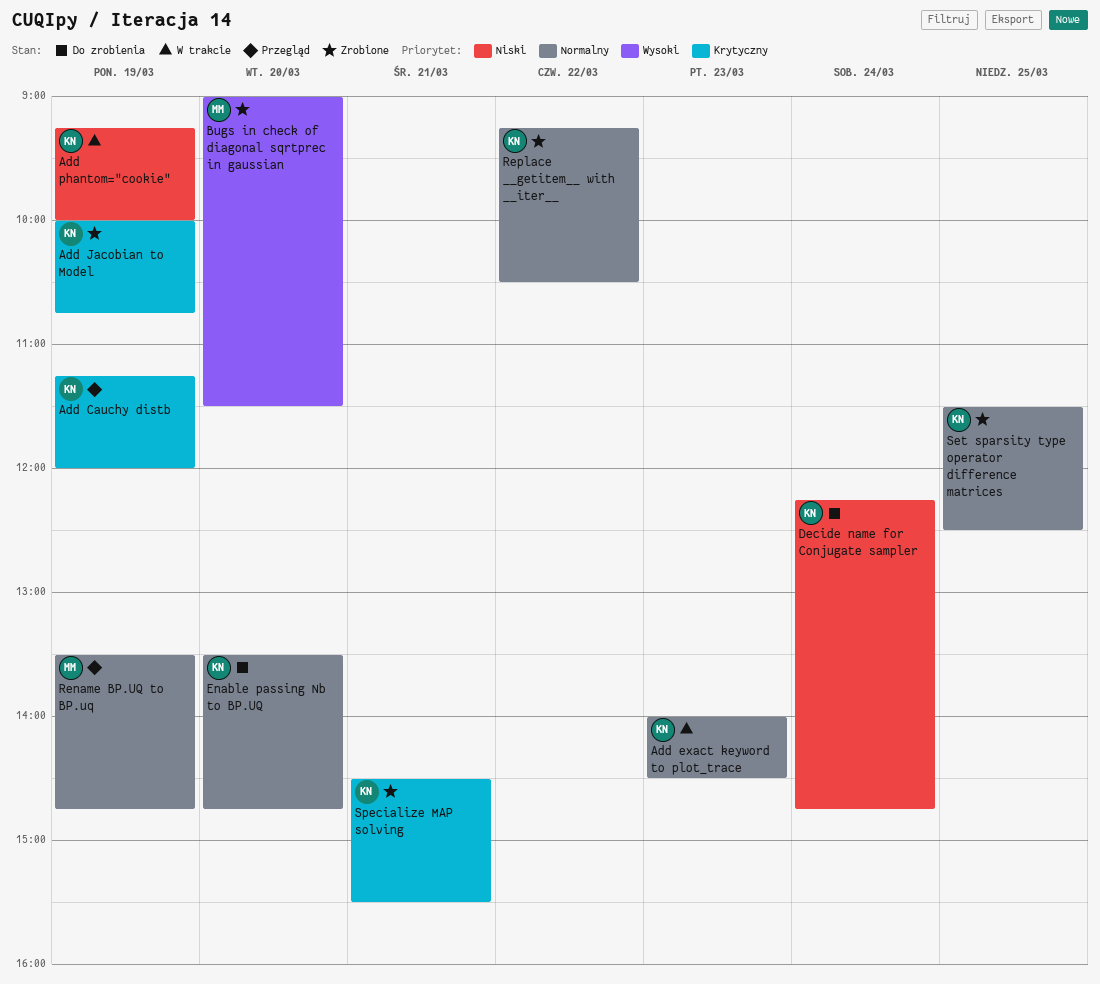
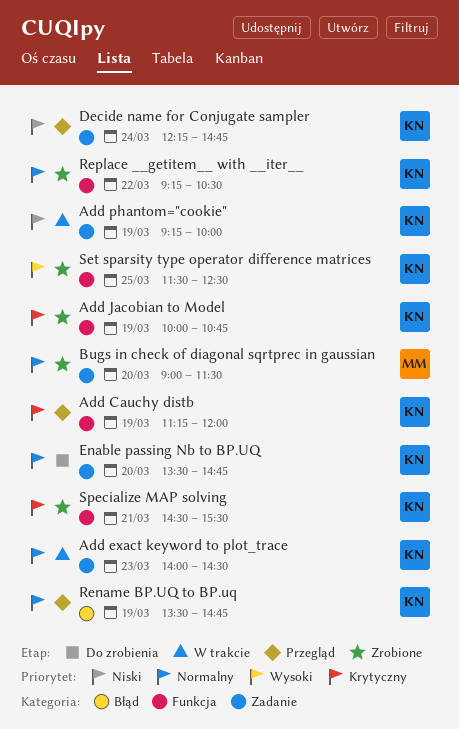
Bugs in check of diagonal sqrtprec in gaussian, priority: Wysoki -> Normalny
Decide name for Conjugate sampler, status: Do zrobienia -> Przegląd
Rename BP.UQ to BP.uq, owner: MM -> KN
Set sparsity type operator difference matrices, priority: Normalny -> Wysoki

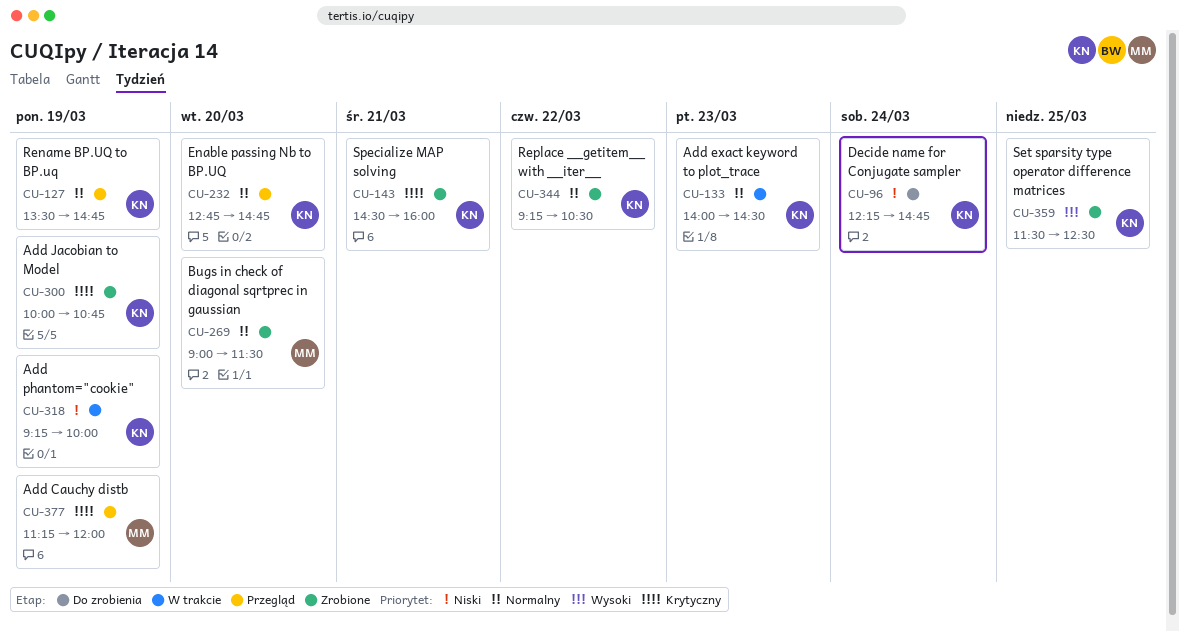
Add Cauchy distb, owner: KN -> MM
Decide name for Conjugate sampler, status: Przegląd -> Do zrobienia
Enable passing Nb to BP.UQ, status: Do zrobienia -> Przegląd
Enable passing Nb to BP.UQ, begins: 13:30 -> 12:45
Specialize MAP solving, ends: 15:30 -> 16:00

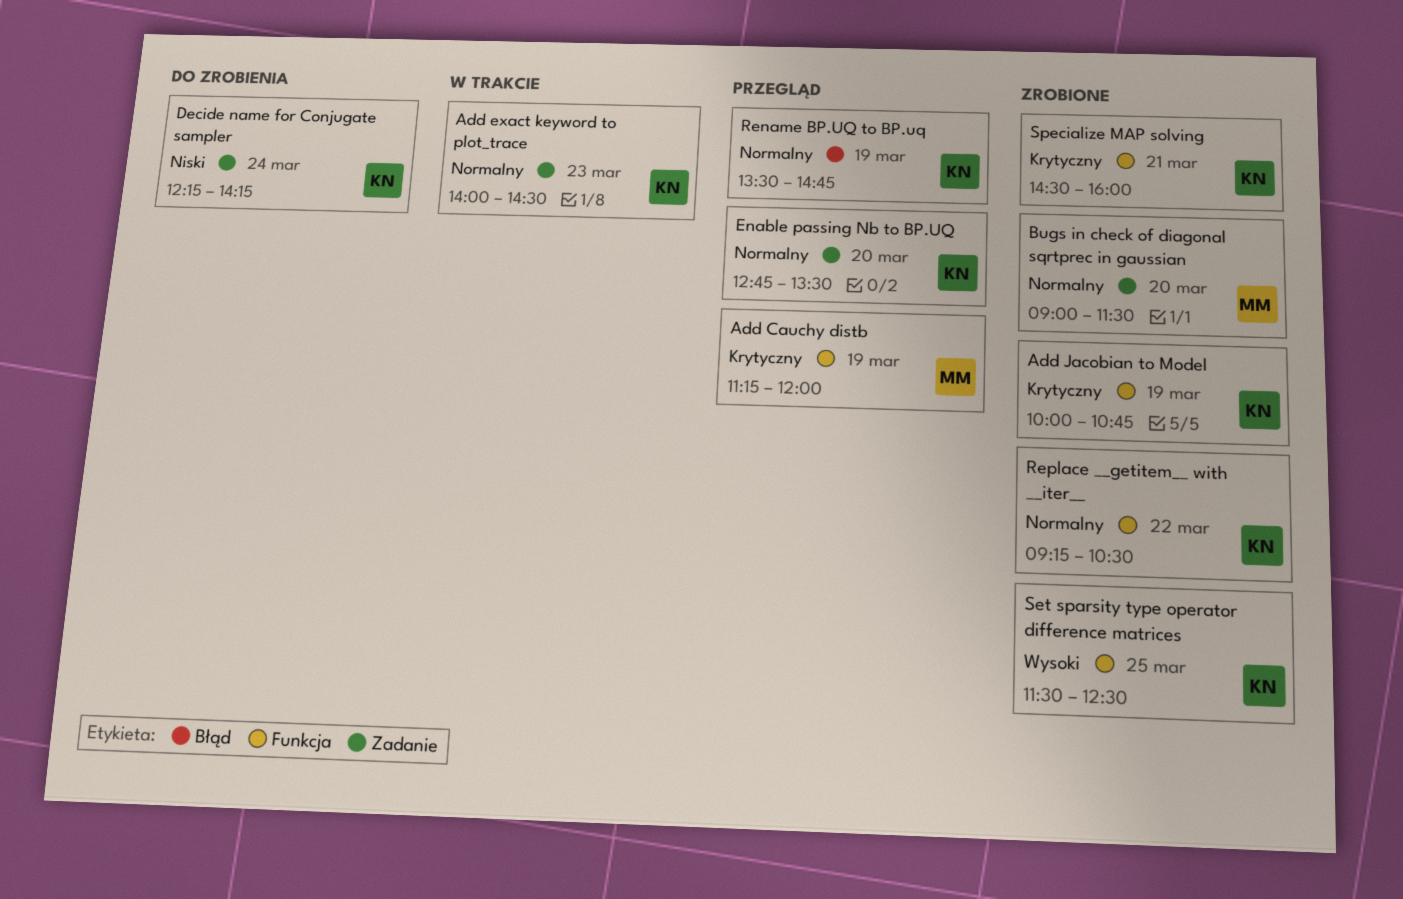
Add phantom="cookie": present -> none
Decide name for Conjugate sampler, ends: 14:45 -> 14:15
Enable passing Nb to BP.UQ, ends: 14:45 -> 13:30

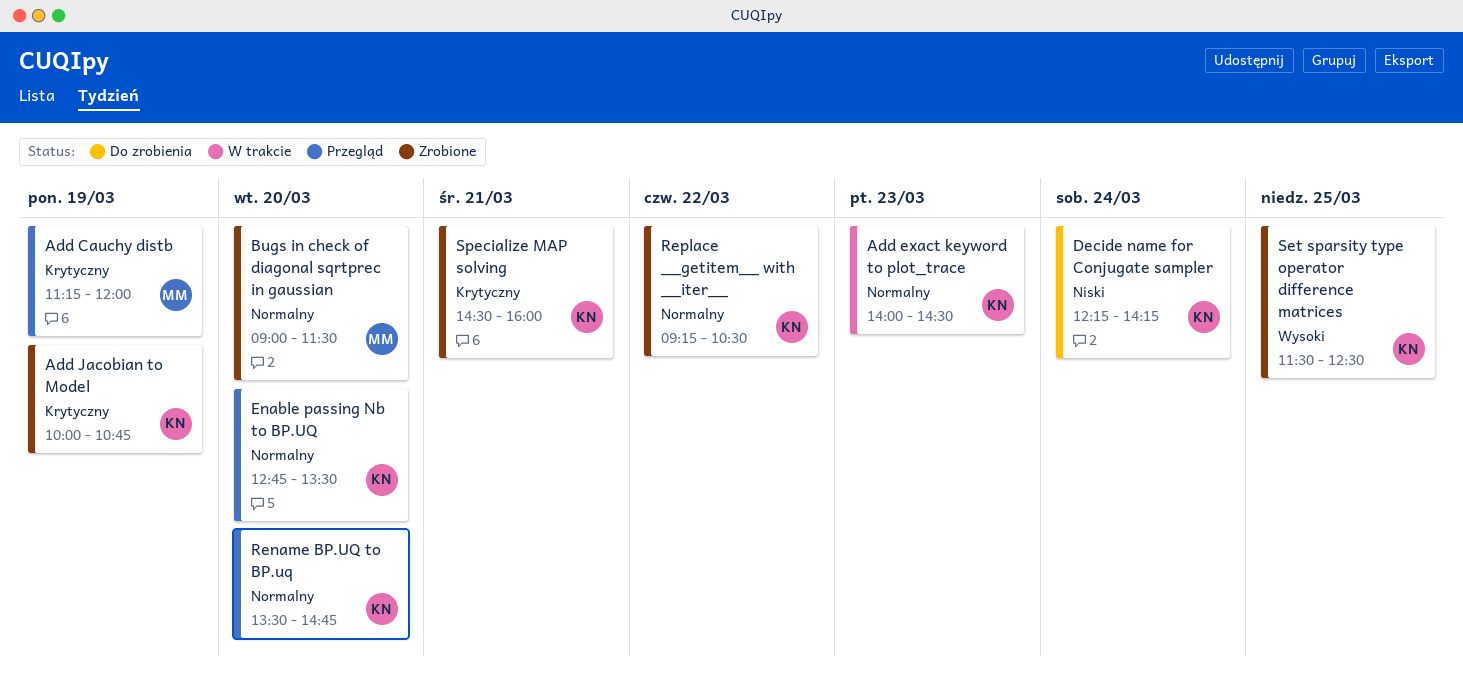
Rename BP.UQ to BP.uq, day: Mar 19 -> Mar 20

